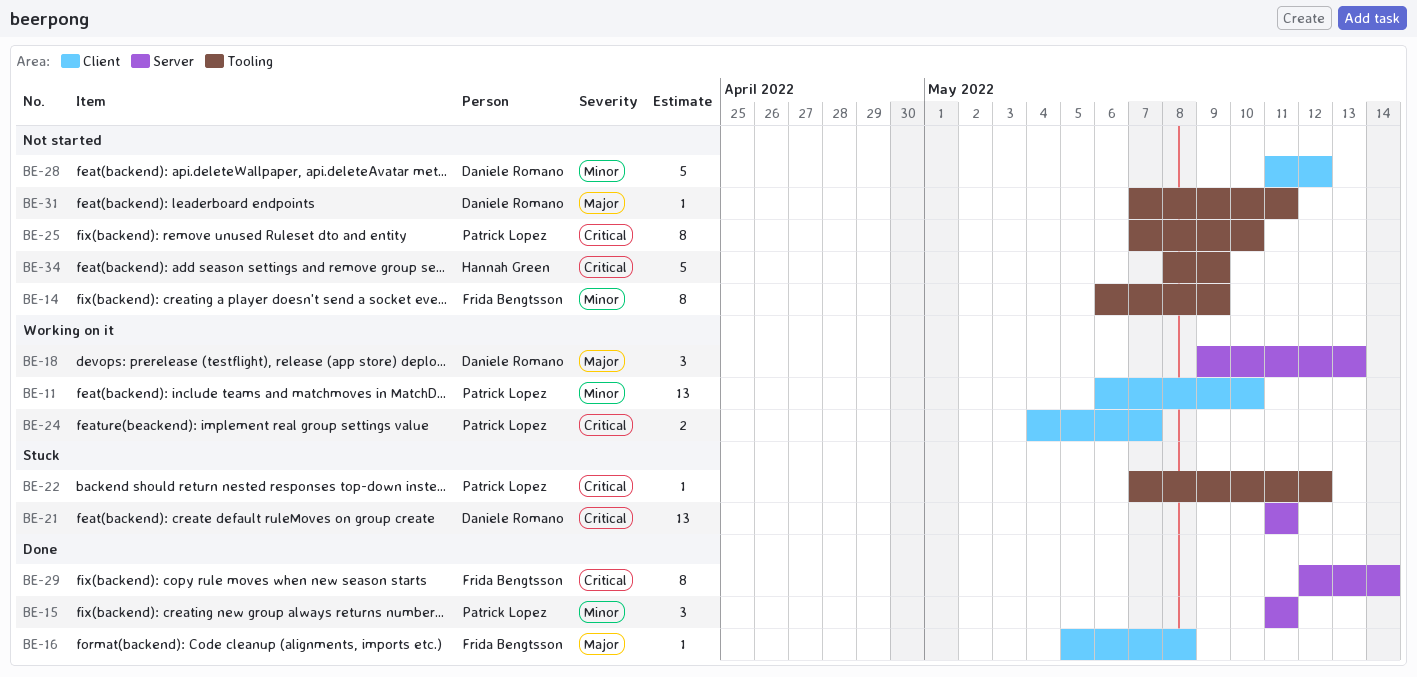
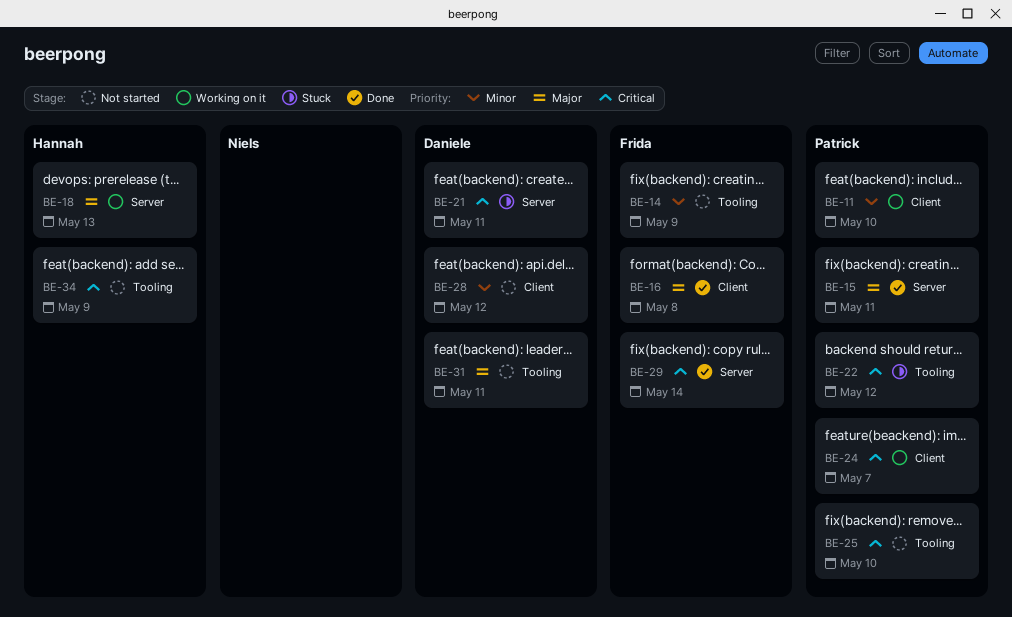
BE-15, priority: Minor -> Major
BE-18, owner: Daniele Romano -> Hannah Green

